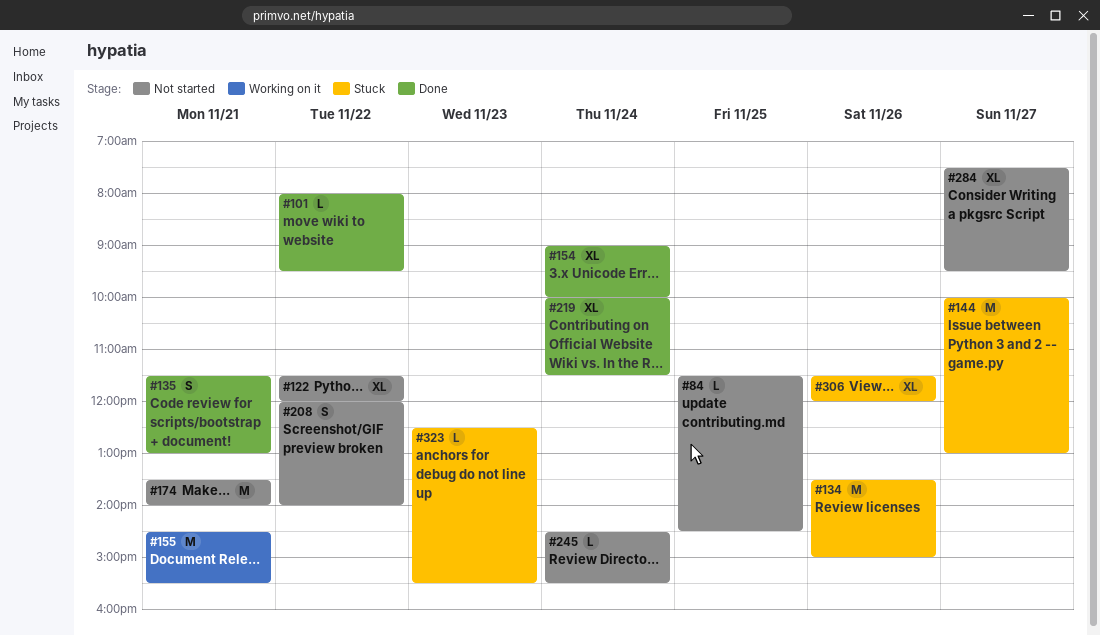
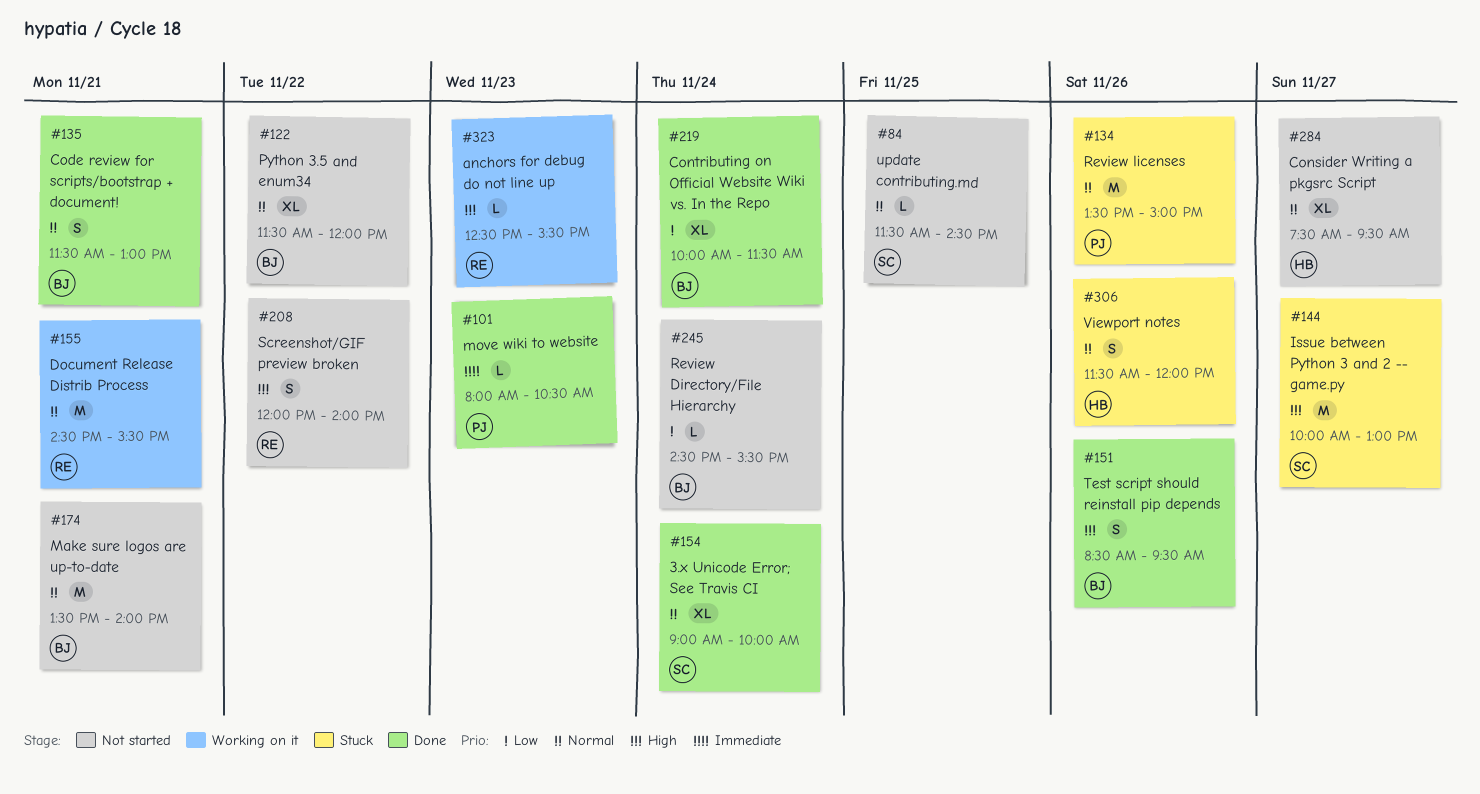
#101, day: Nov 22 -> Nov 23
#101, ends: 09:30 -> 10:30
#151: none -> present
#306, estimate: XL -> S
#323, status: Stuck -> Working on it

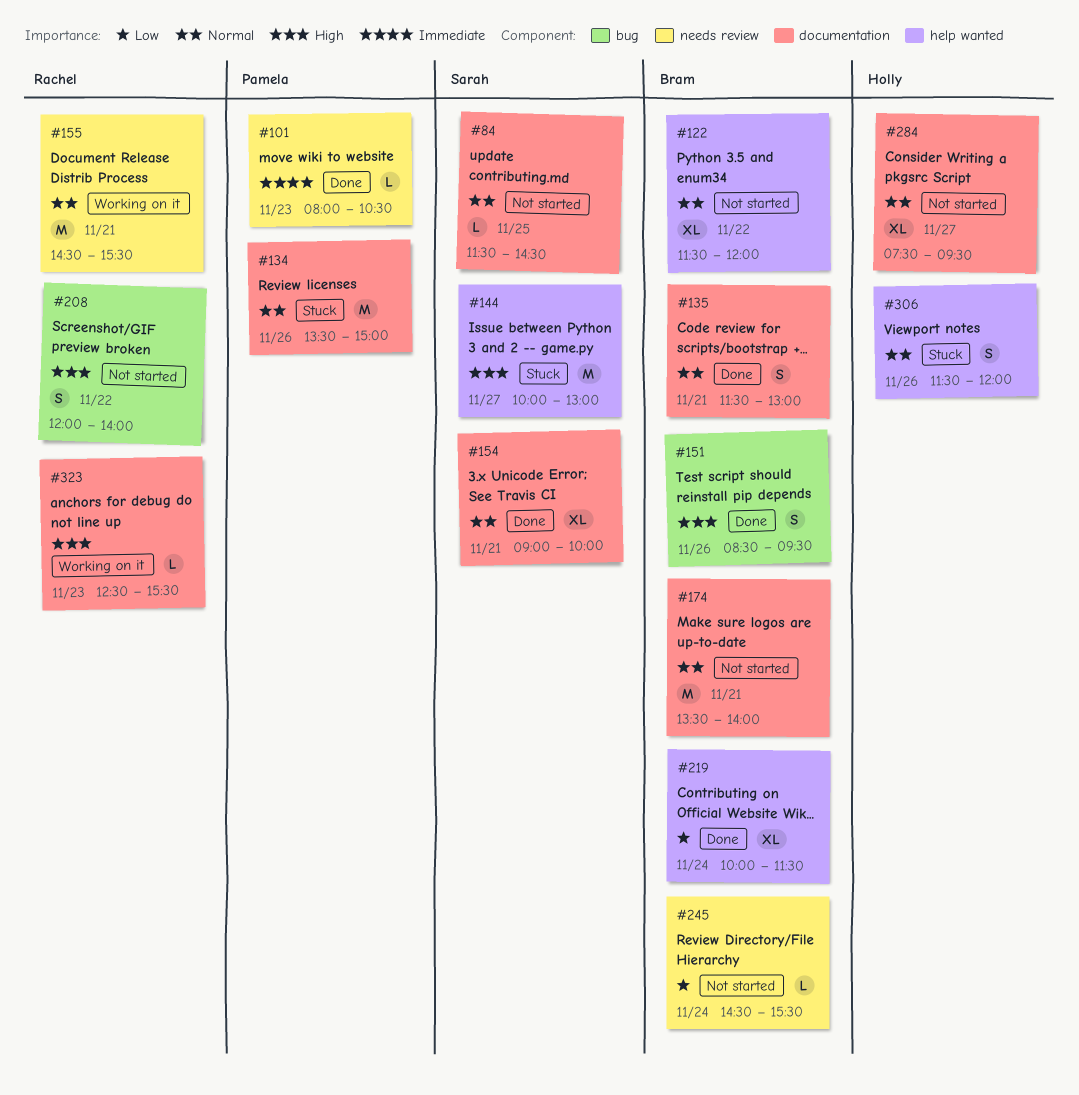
#154, day: Nov 24 -> Nov 21

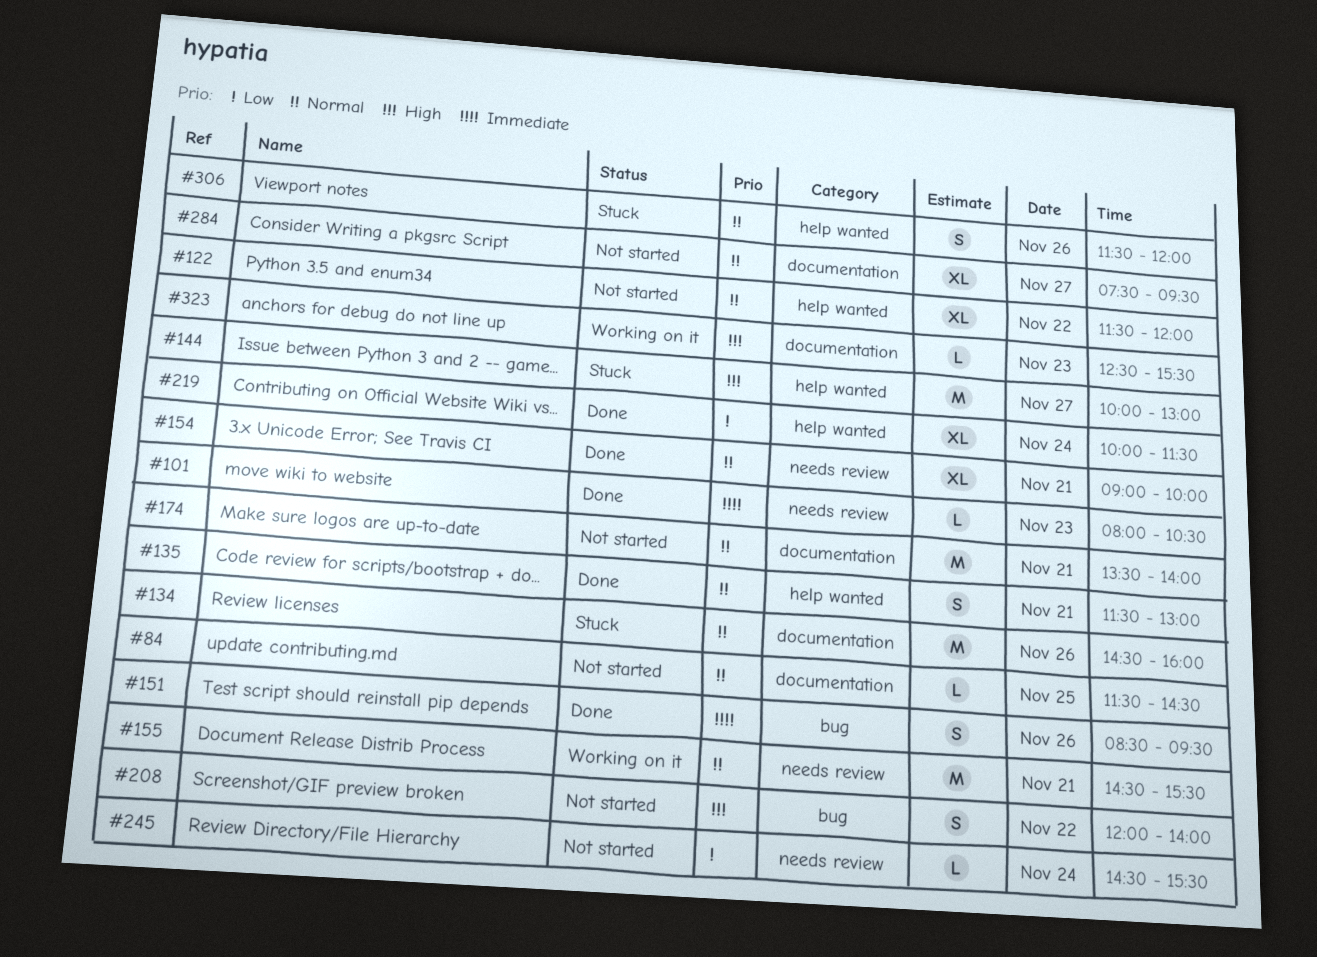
#134, begins: 13:30 -> 14:30
#134, ends: 15:00 -> 16:00
#135, label: documentation -> help wanted
#151, priority: High -> Immediate
#154, label: documentation -> needs review

